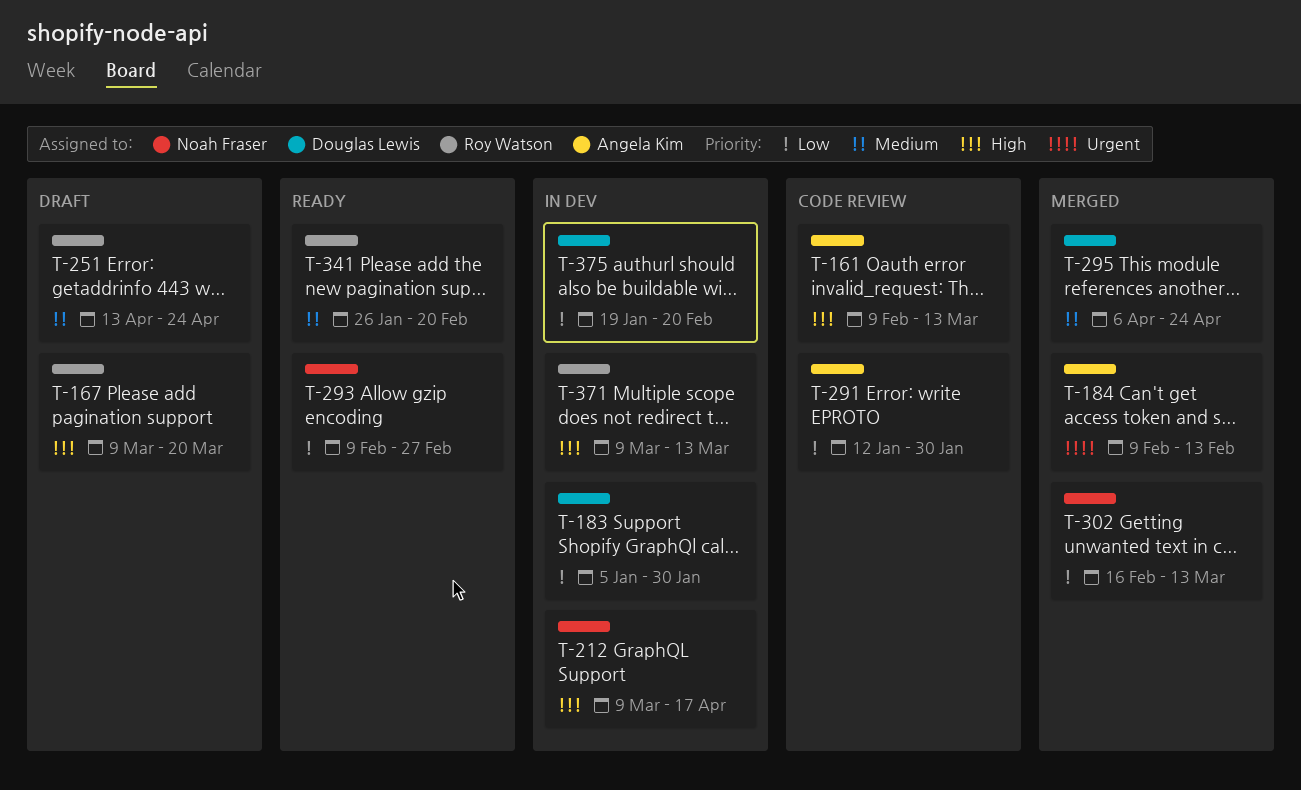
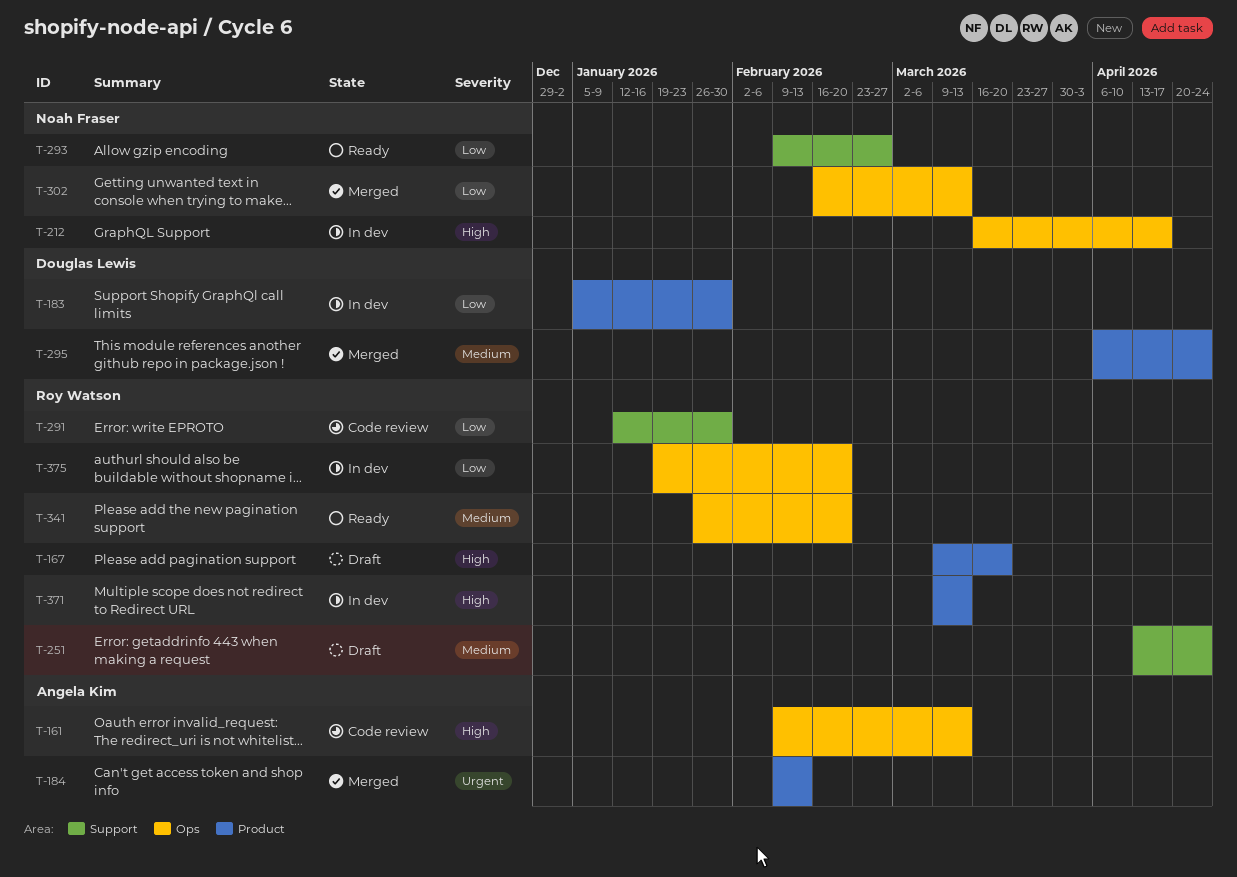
T-212, start: Mar 9 -> Mar 16
T-291, owner: Angela Kim -> Roy Watson
T-375, owner: Douglas Lewis -> Roy Watson

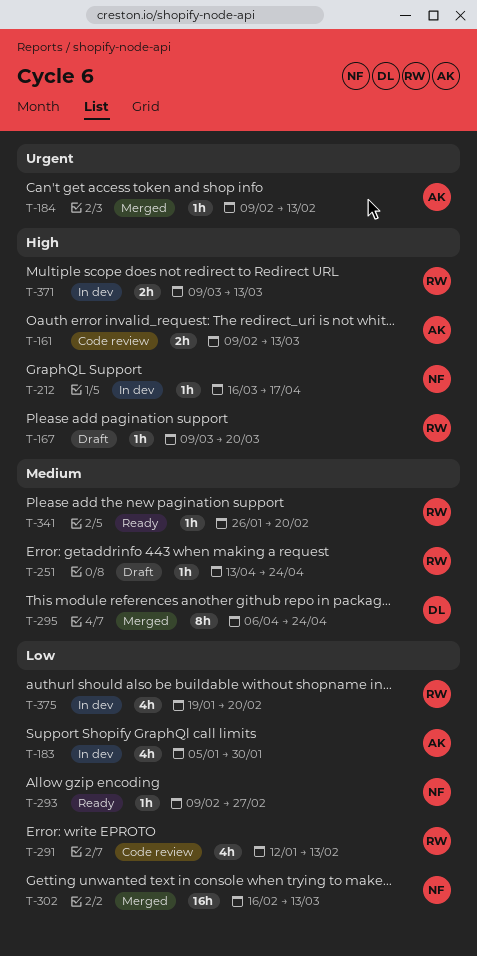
T-183, owner: Douglas Lewis -> Angela Kim
T-291, due: Jan 30 -> Feb 13

